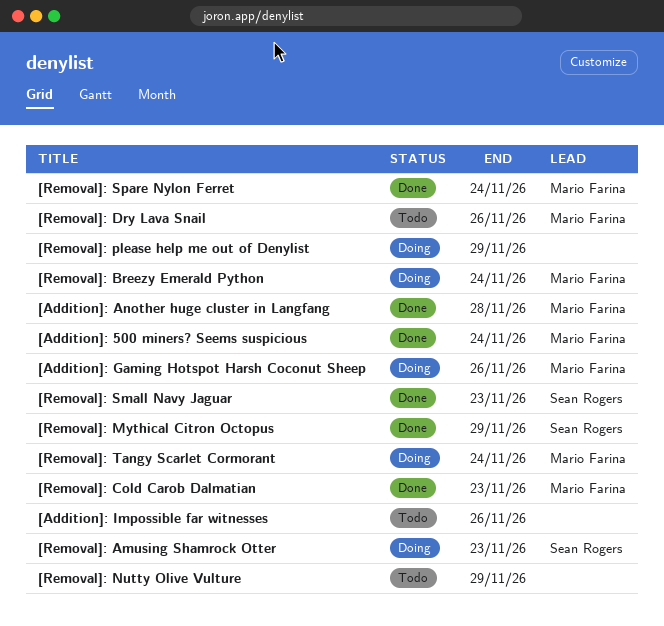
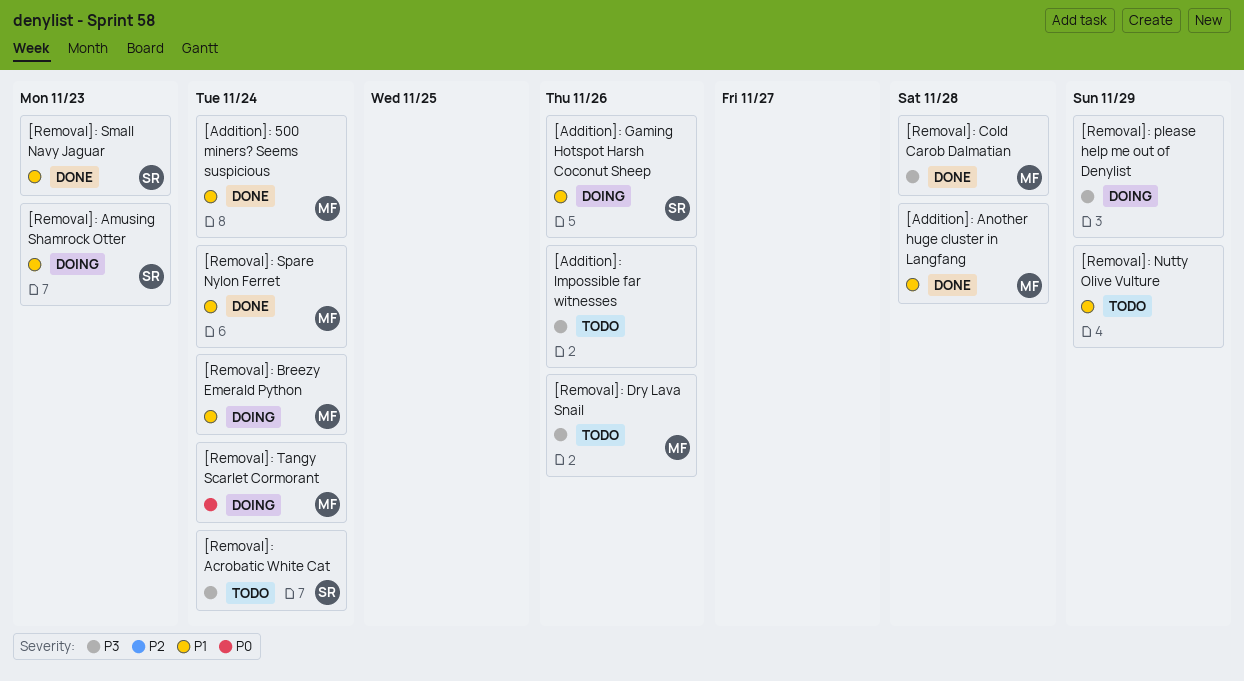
[Addition]: Gaming Hotspot Harsh Coconut Sheep, owner: Mario Farina -> Sean Rogers
[Removal]: Acrobatic White Cat: none -> present
[Removal]: Cold Carob Dalmatian, due: Nov 23 -> Nov 28
[Removal]: Mythical Citron Octopus: present -> none

